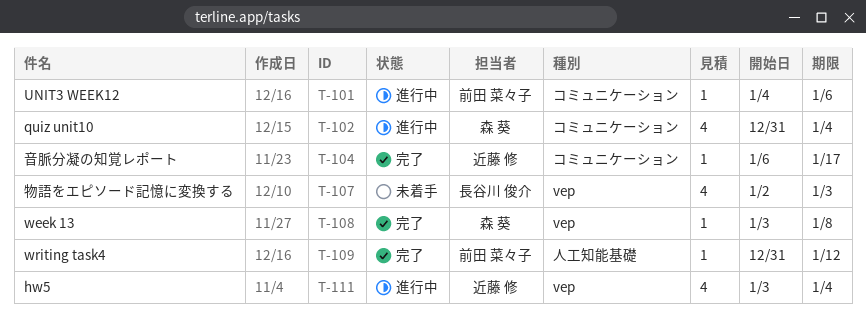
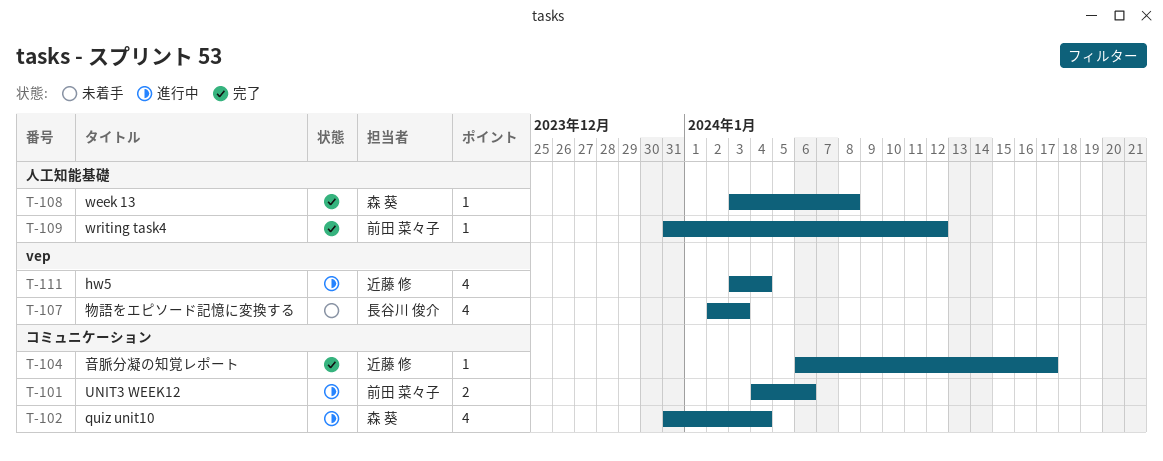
T-101, estimate: 1 -> 2
T-108, label: vep -> 人工知能基礎

